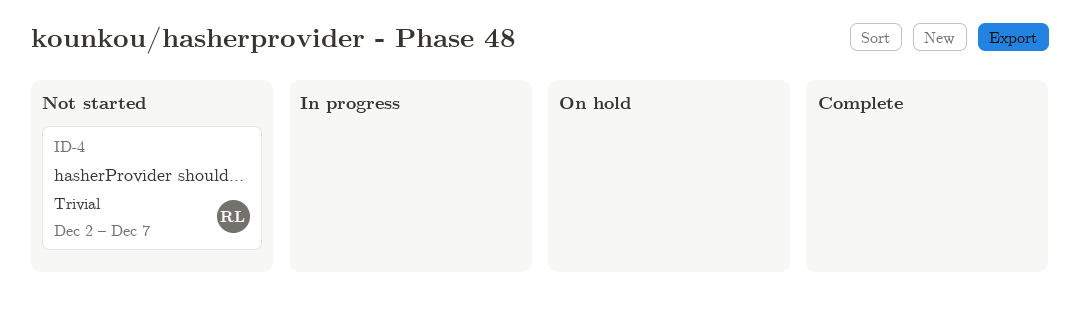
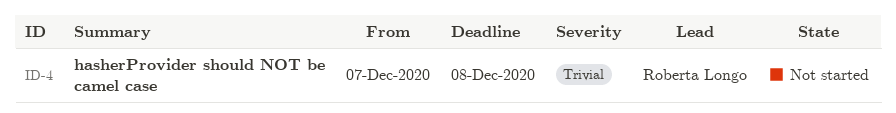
ID-4, start: Dec 2 -> Dec 7
ID-4, due: Dec 7 -> Dec 8

